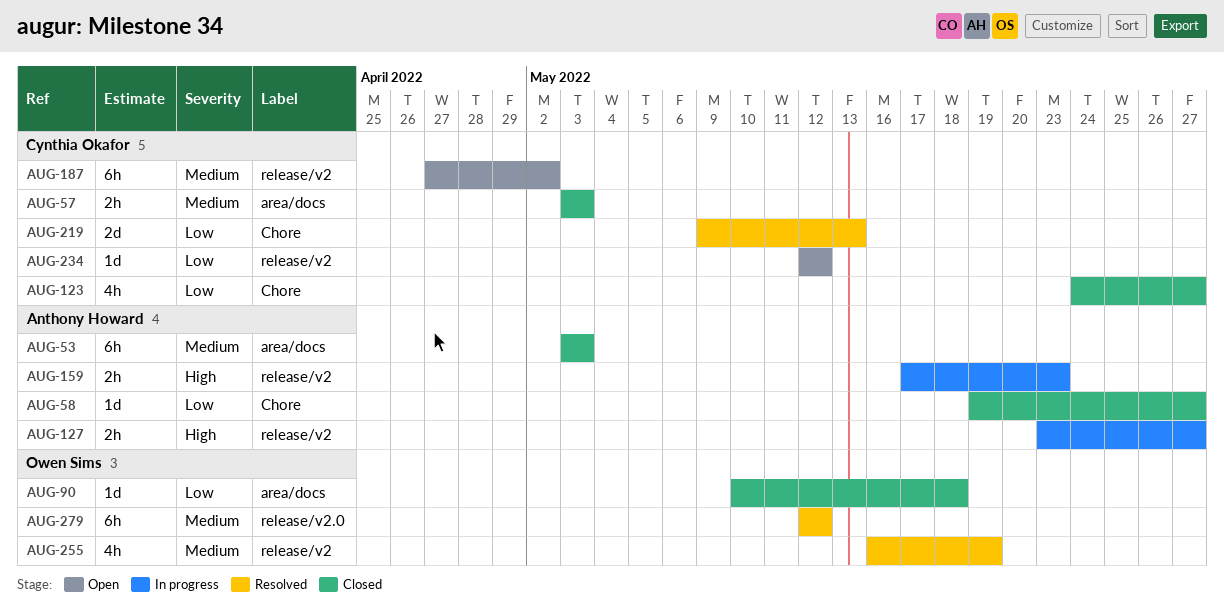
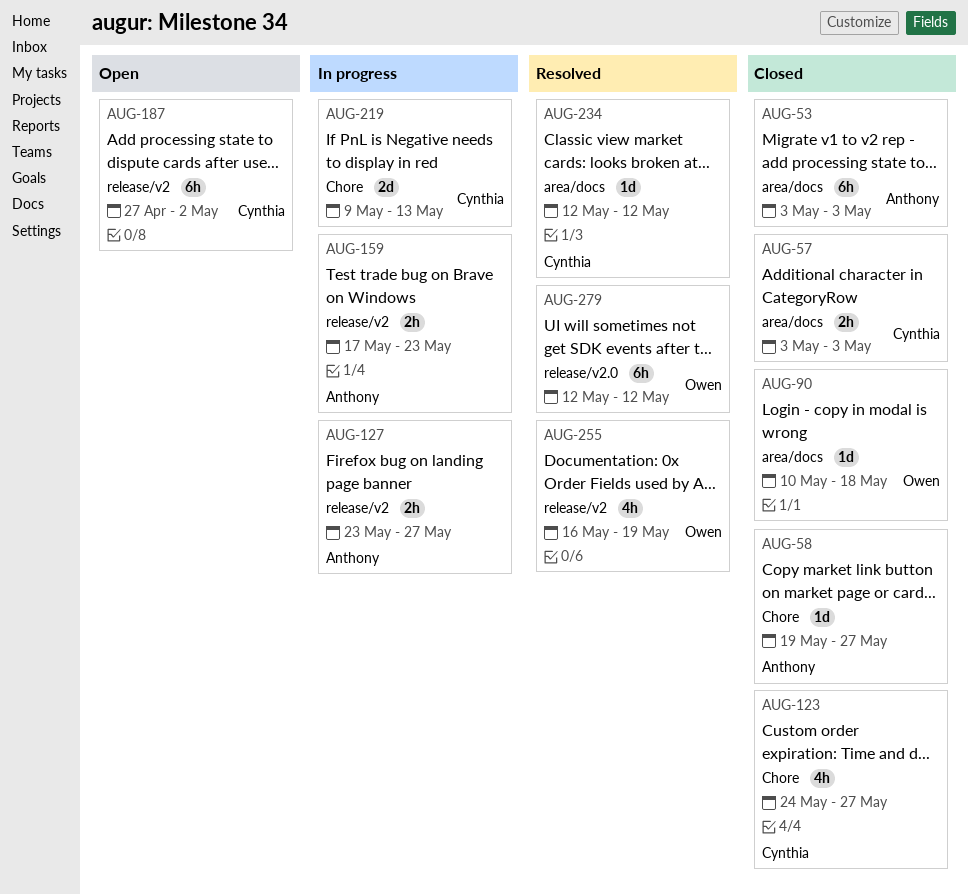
AUG-219, status: Resolved -> In progress
AUG-234, status: Open -> Resolved
AUG-234, label: release/v2 -> area/docs

